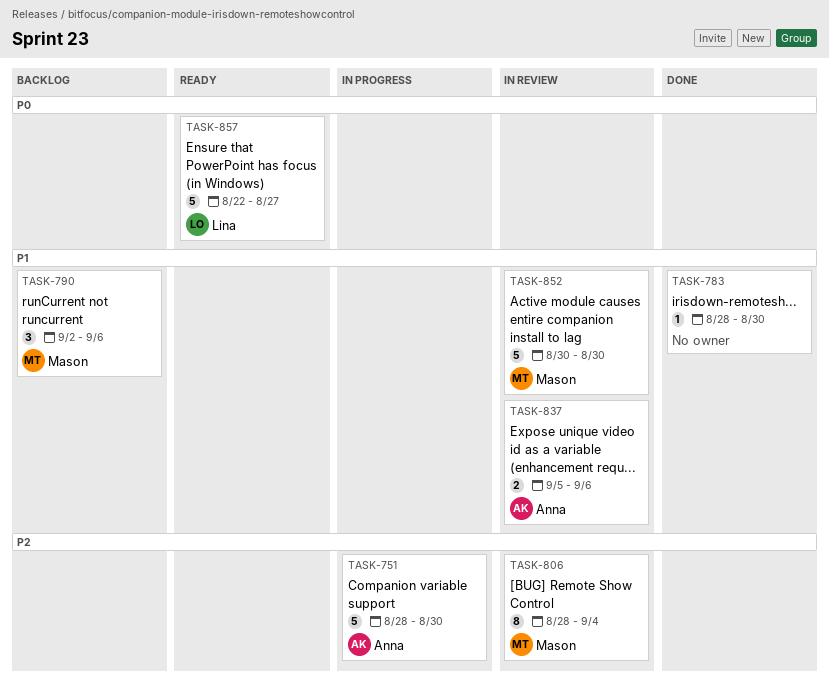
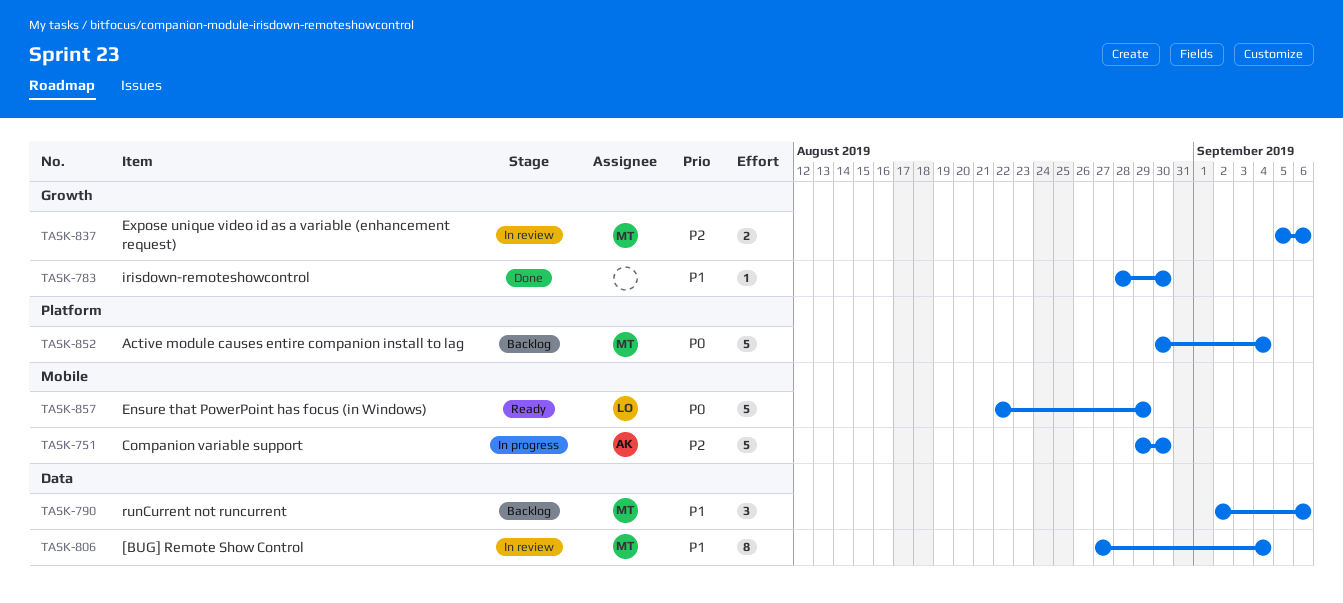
TASK-751, start: Aug 28 -> Aug 29
TASK-806, priority: P2 -> P1
TASK-806, start: Aug 28 -> Aug 27
TASK-837, owner: Anna -> Mason
TASK-837, priority: P1 -> P2
TASK-852, status: In review -> Backlog
TASK-852, priority: P1 -> P0
TASK-852, due: Aug 30 -> Sep 4
TASK-857, due: Aug 27 -> Aug 29

